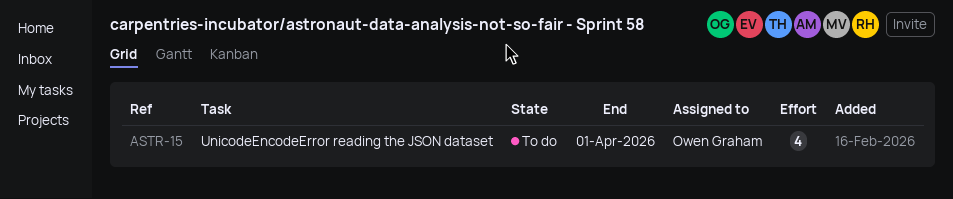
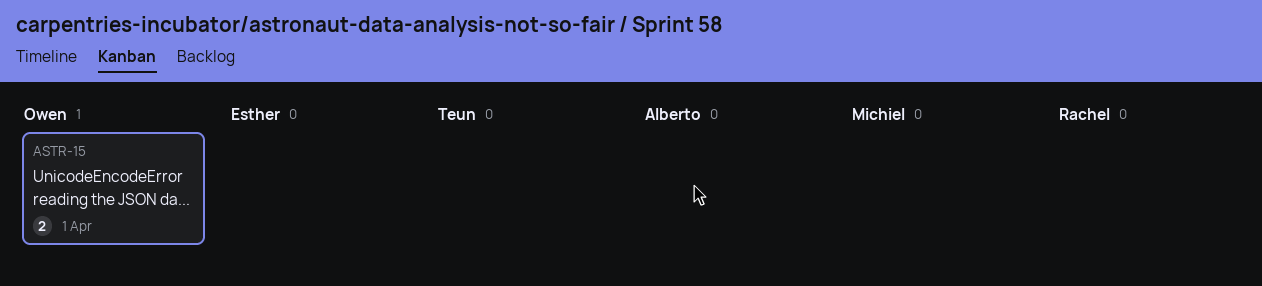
ASTR-15, estimate: 4 -> 2

